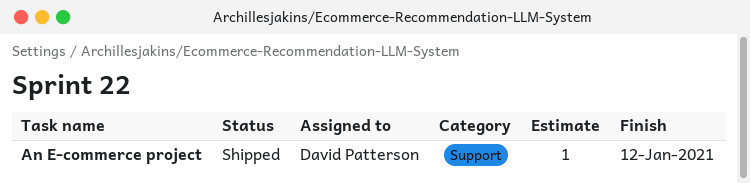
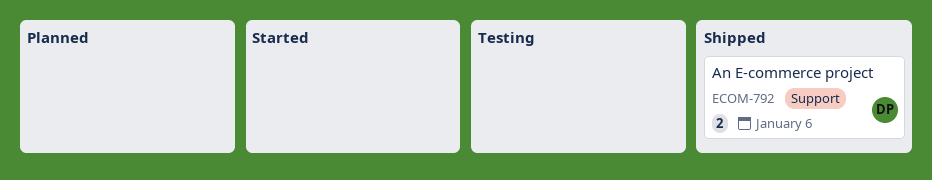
An E-commerce project, estimate: 1 -> 2
An E-commerce project, due: Jan 12 -> Jan 6

